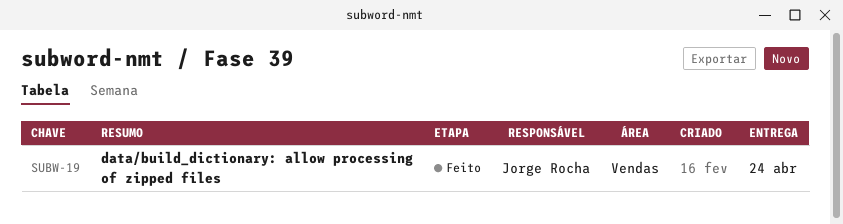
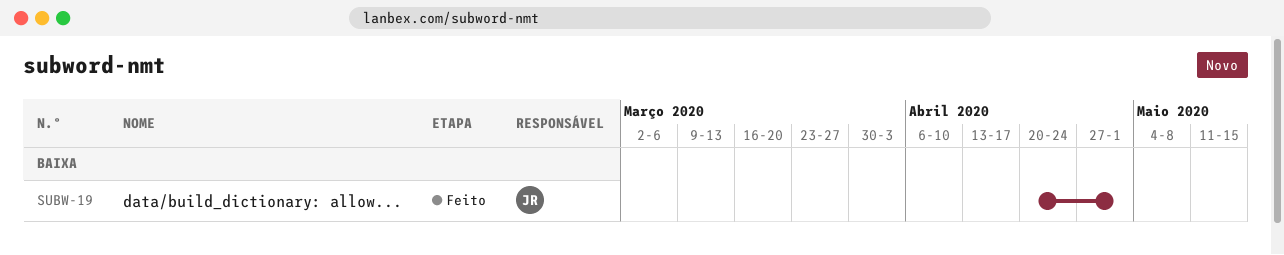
SUBW-19, due: Apr 24 -> May 1

